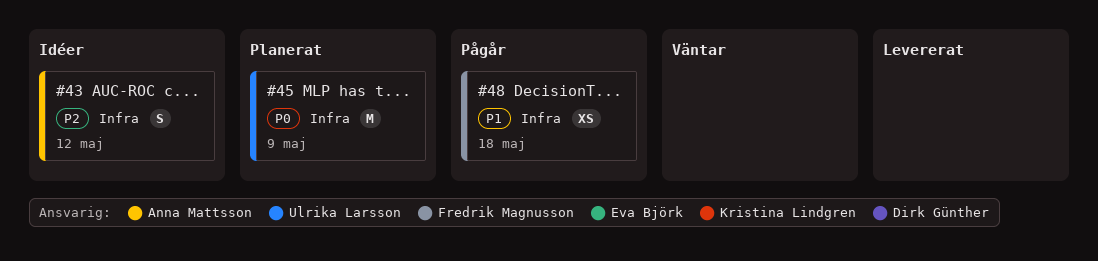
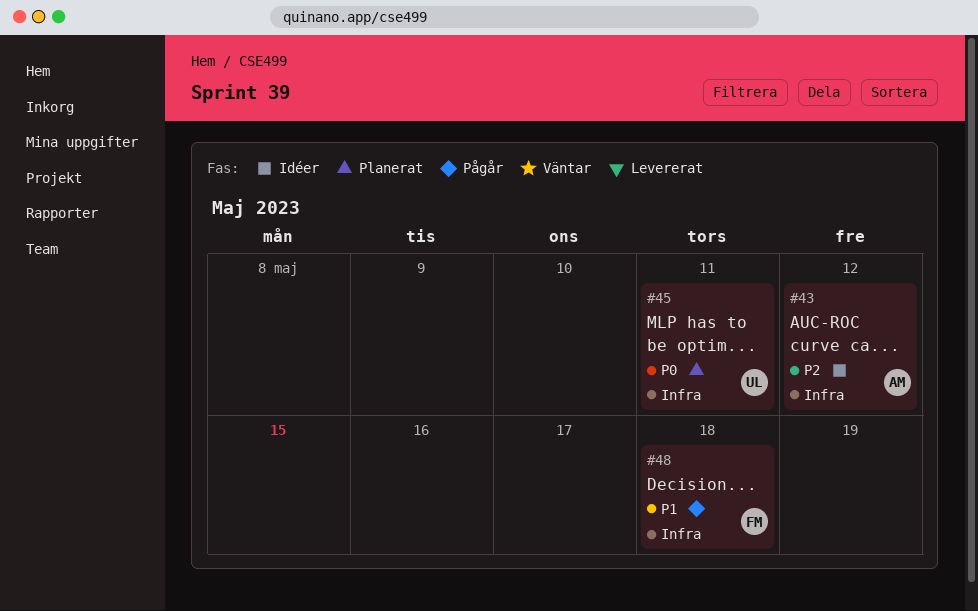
#45, due: May 9 -> May 11

